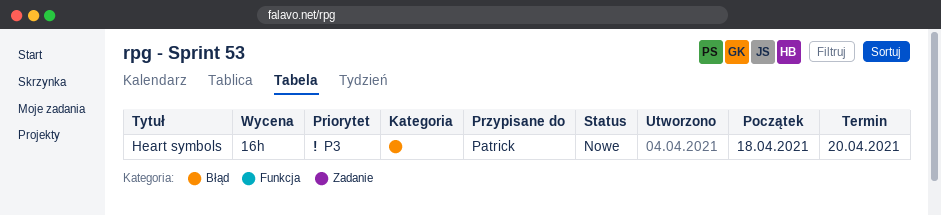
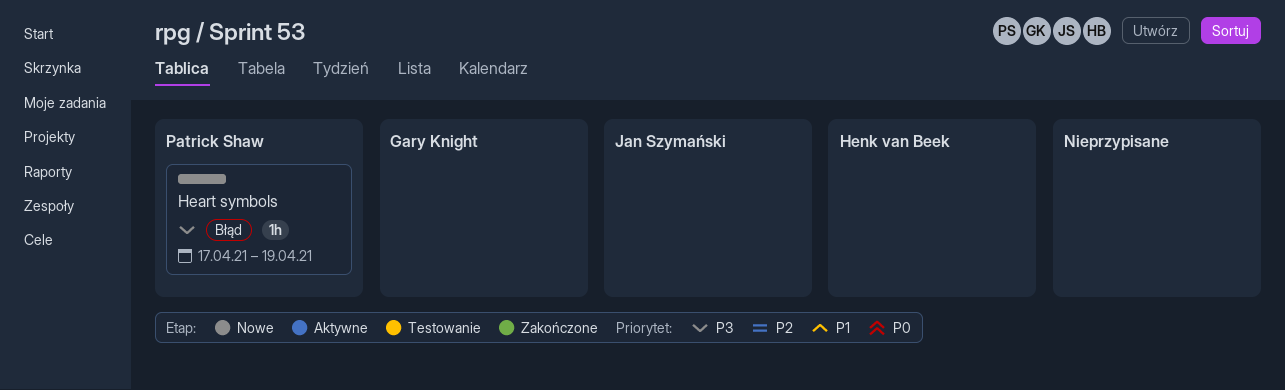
Heart symbols, estimate: 16h -> 1h
Heart symbols, start: Apr 18 -> Apr 17
Heart symbols, due: Apr 20 -> Apr 19

